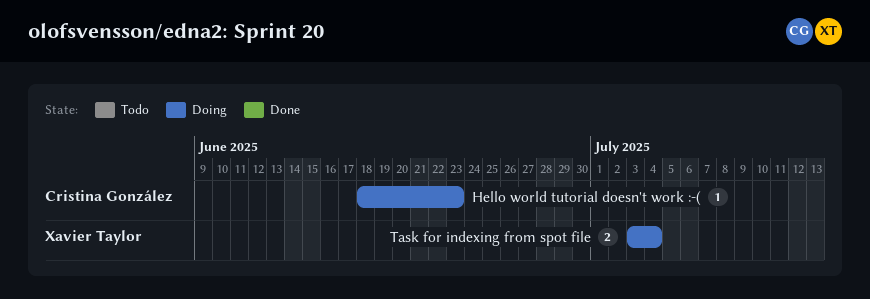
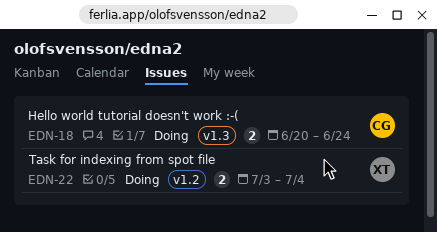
Hello world tutorial doesn't work :-(, estimate: 1 -> 2
Hello world tutorial doesn't work :-(, start: Jun 18 -> Jun 20
Hello world tutorial doesn't work :-(, due: Jun 23 -> Jun 24

